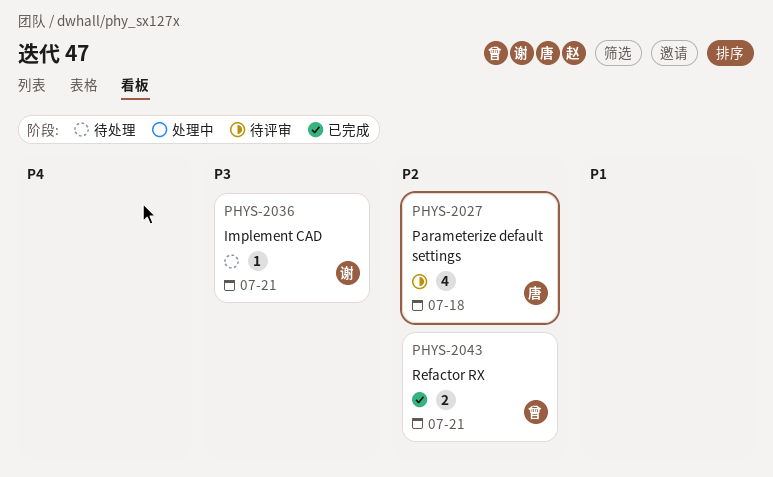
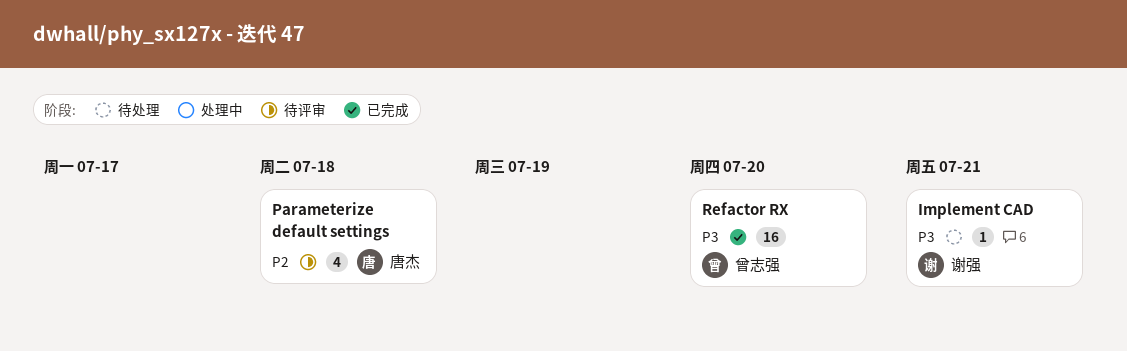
Refactor RX, priority: P2 -> P3
Refactor RX, estimate: 2 -> 16
Refactor RX, due: Jul 21 -> Jul 20

